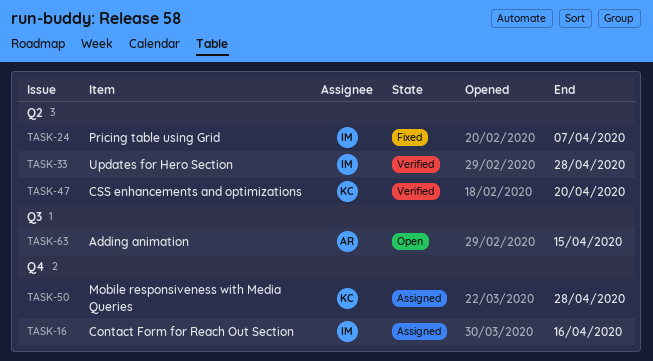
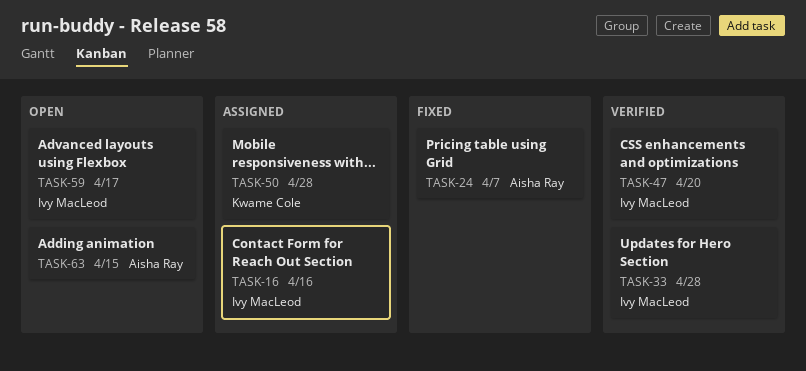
TASK-24, owner: Ivy MacLeod -> Aisha Ray
TASK-47, owner: Kwame Cole -> Ivy MacLeod
TASK-59: none -> present

